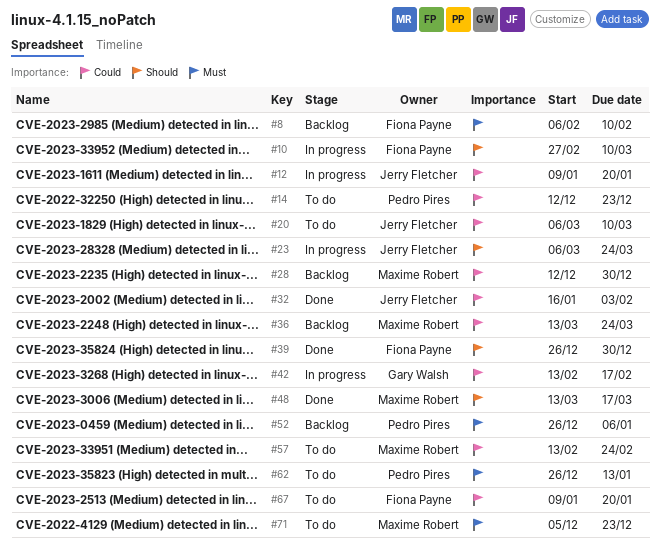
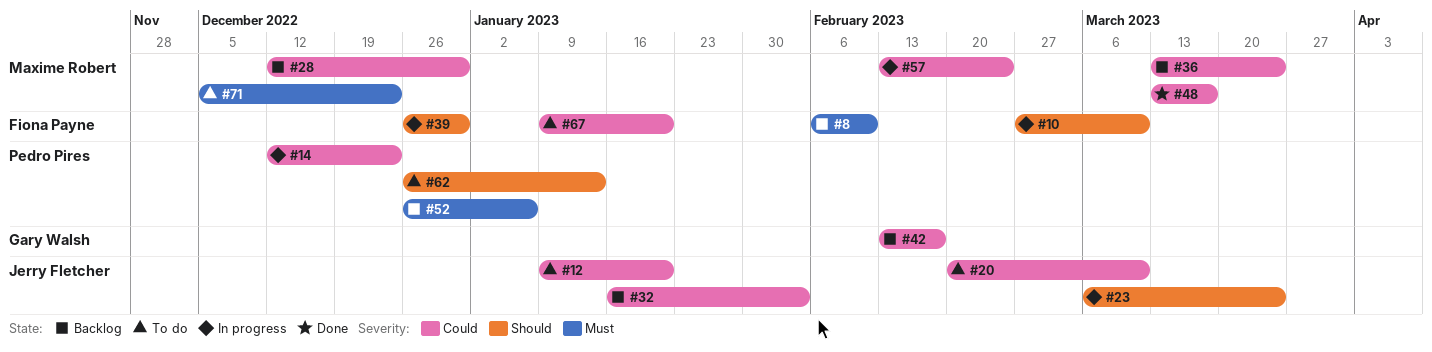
#12, status: In progress -> To do
#14, status: To do -> In progress
#20, start: Mar 6 -> Feb 20
#32, status: Done -> Backlog
#39, status: Done -> In progress
#42, status: In progress -> Backlog
#48, priority: Should -> Could
#57, status: To do -> In progress
#62, priority: Must -> Should

